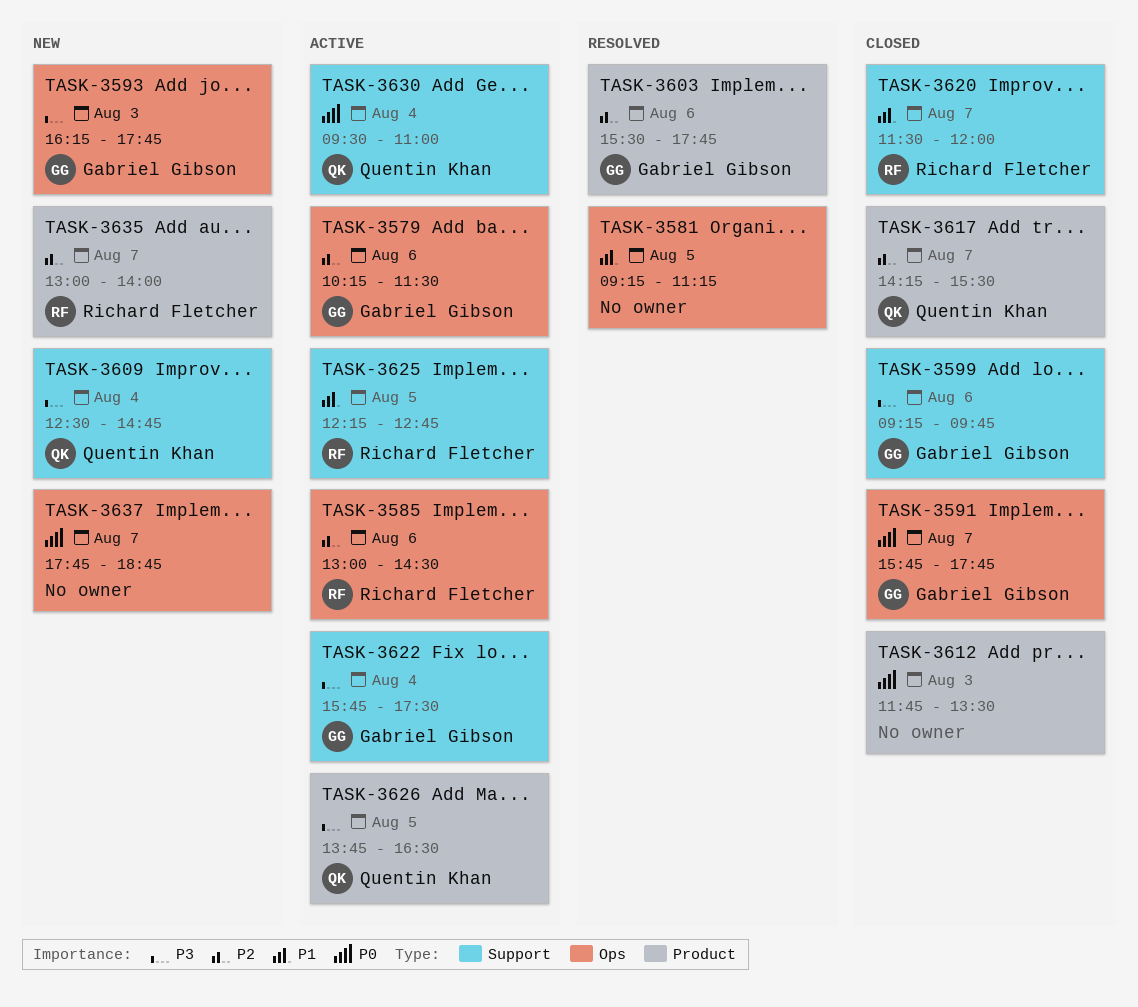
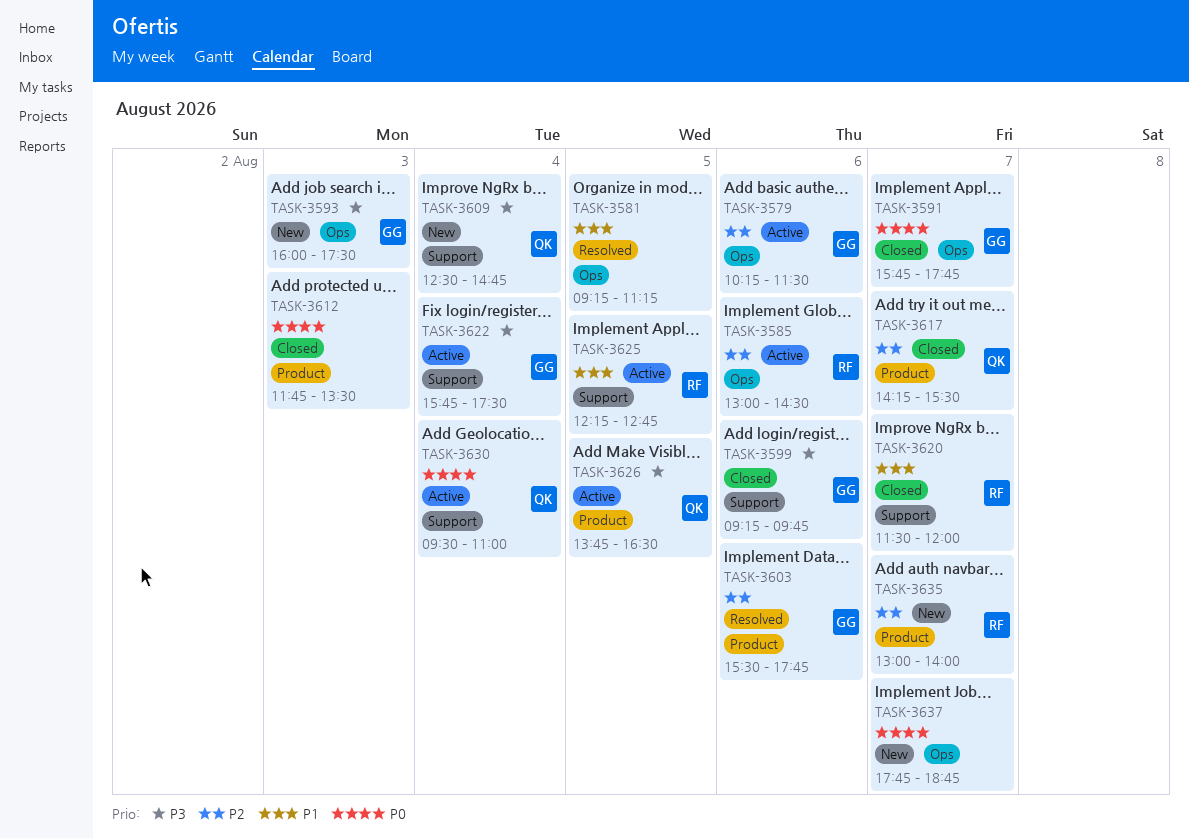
TASK-3593, begins: 16:15 -> 16:00
TASK-3593, ends: 17:45 -> 17:30

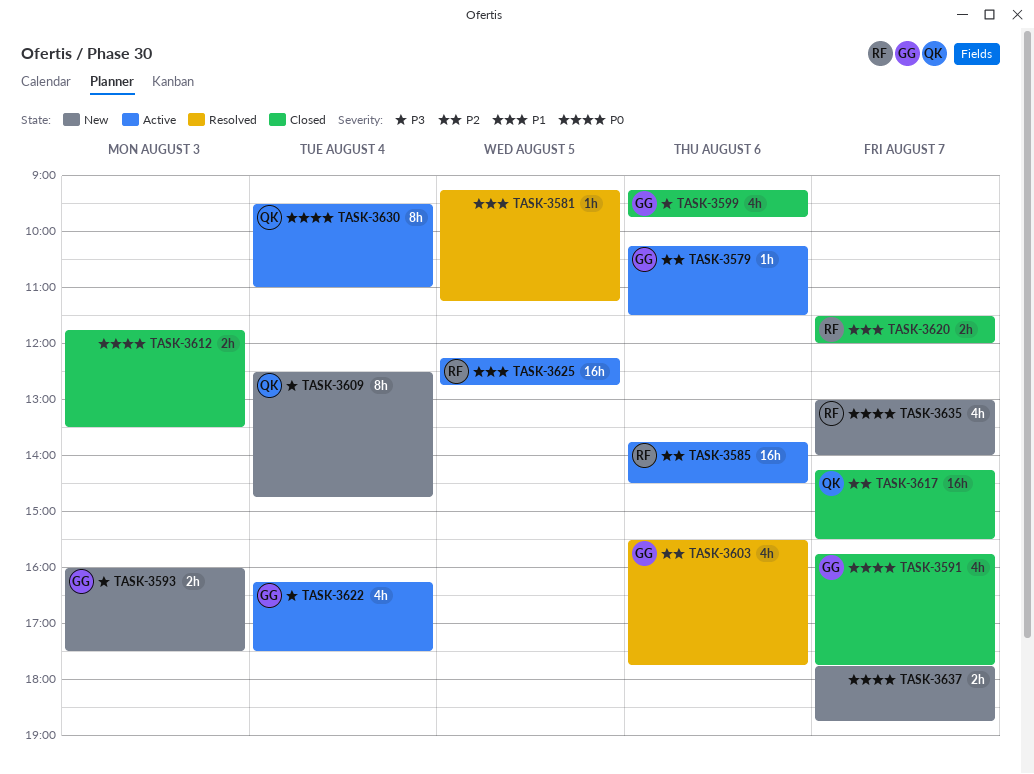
TASK-3585, begins: 13:00 -> 13:45
TASK-3622, begins: 15:45 -> 16:15
TASK-3626: present -> none
TASK-3635, priority: P2 -> P0

